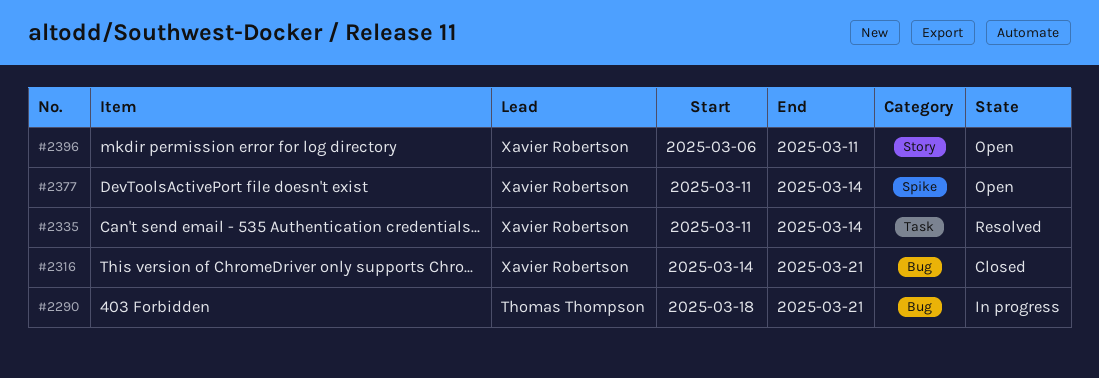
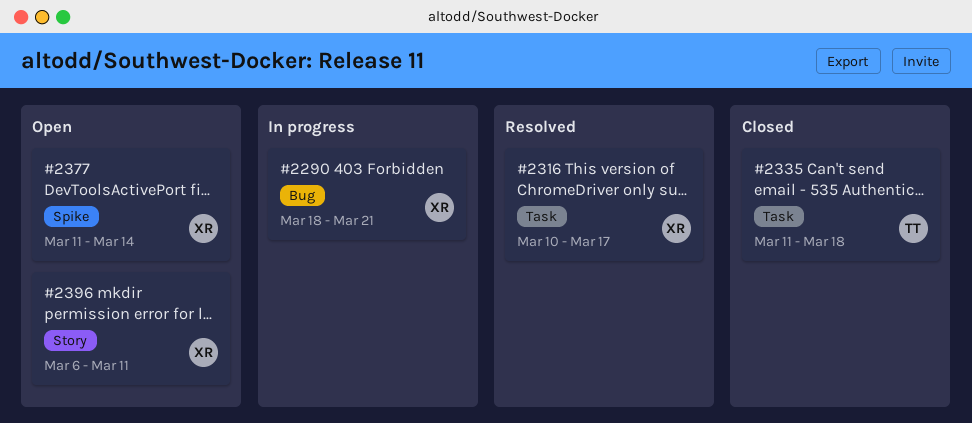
#2290, owner: Thomas Thompson -> Xavier Robertson
#2316, status: Closed -> Resolved
#2316, label: Bug -> Task
#2316, start: Mar 14 -> Mar 10
#2316, due: Mar 21 -> Mar 17
#2335, status: Resolved -> Closed
#2335, owner: Xavier Robertson -> Thomas Thompson
#2335, due: Mar 14 -> Mar 18

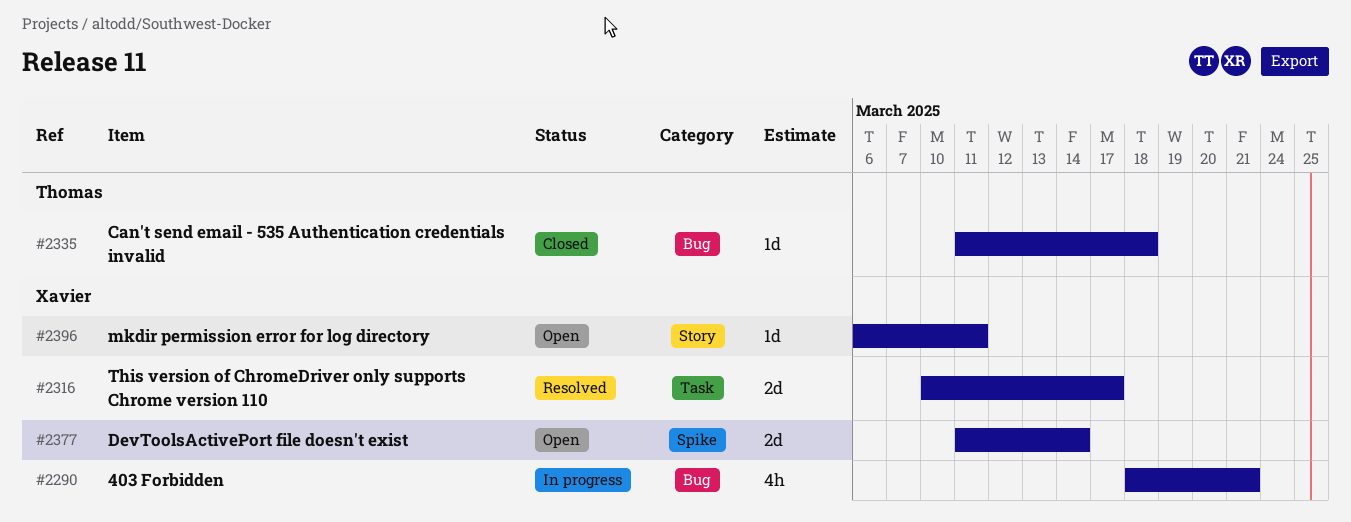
#2335, label: Task -> Bug

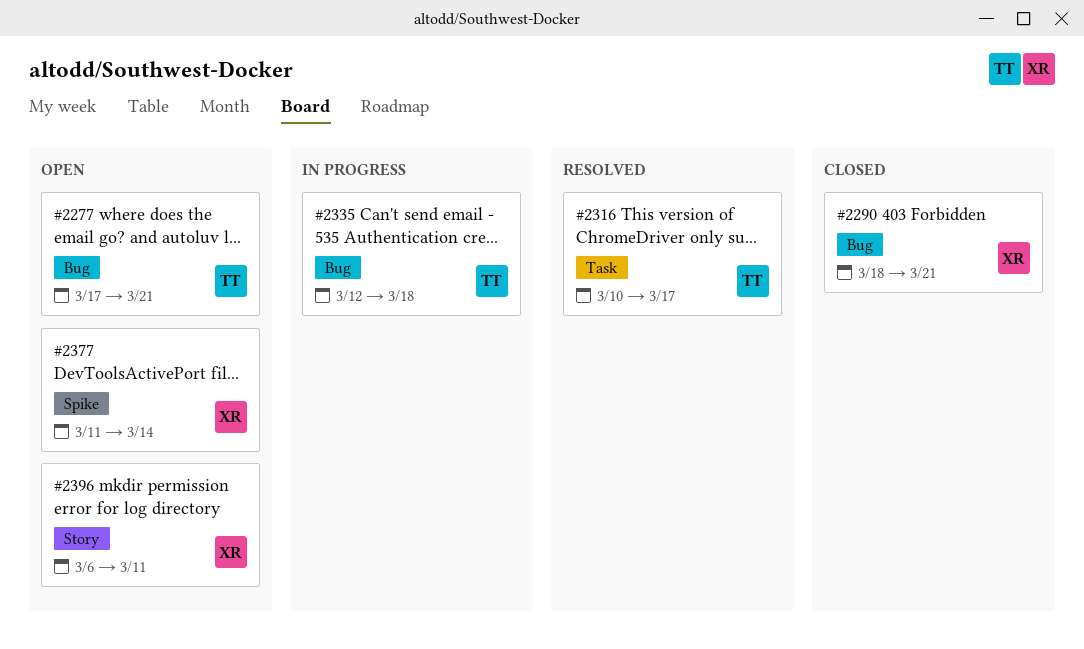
#2277: none -> present
#2290, status: In progress -> Closed
#2316, owner: Xavier -> Thomas
#2335, status: Closed -> In progress
#2335, start: Mar 11 -> Mar 12

